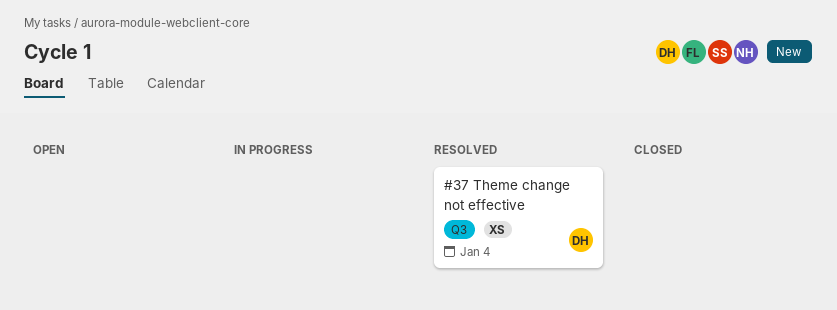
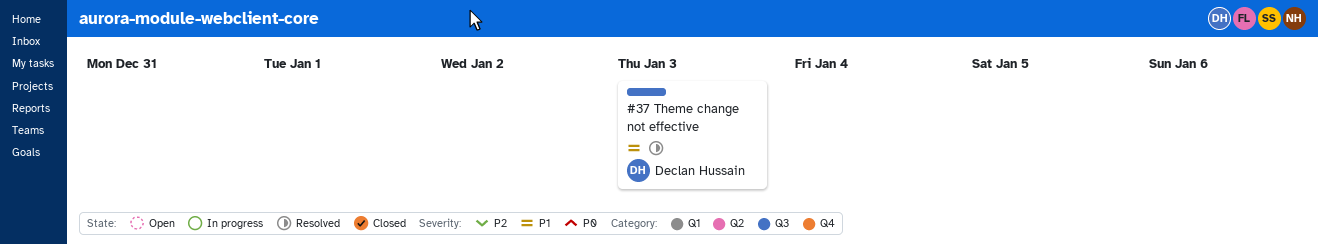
#37, due: Jan 4 -> Jan 3

